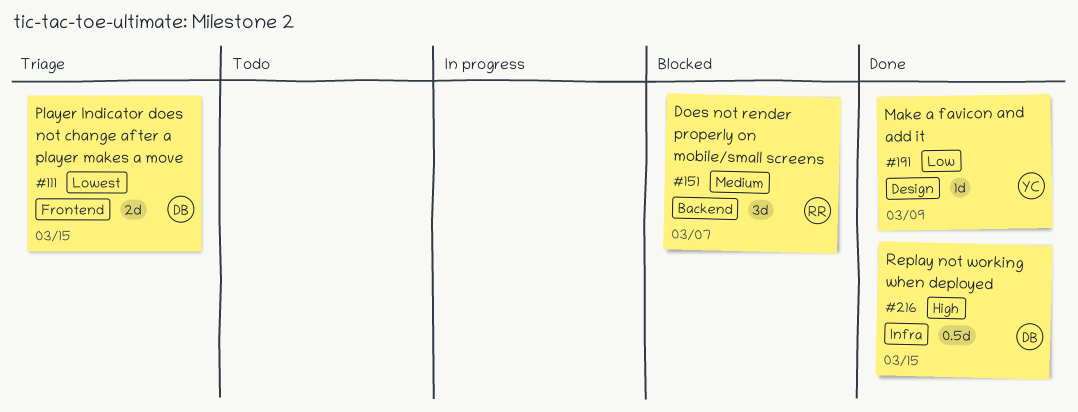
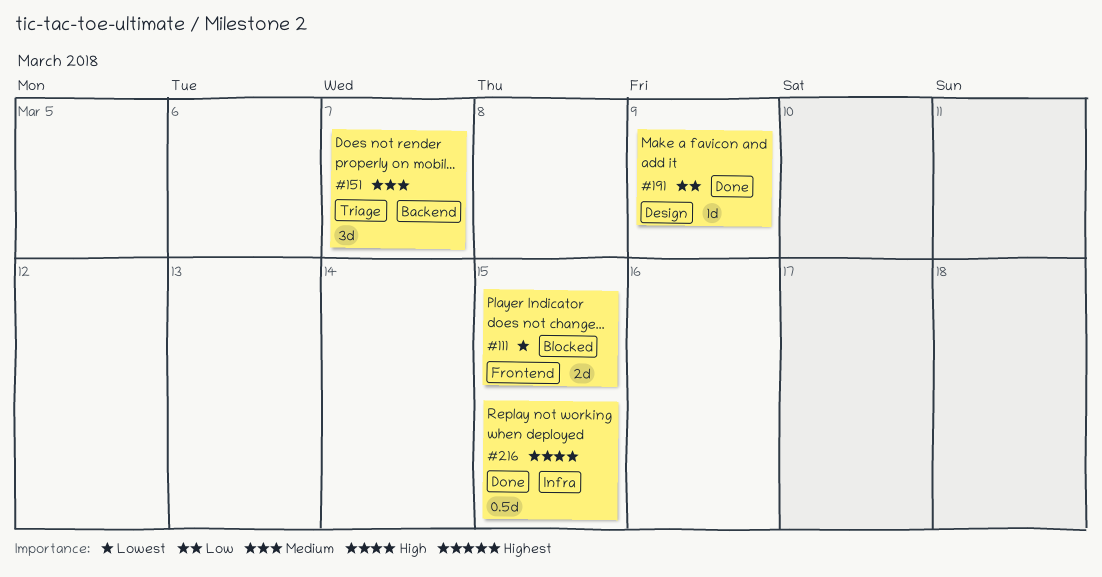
#111, status: Triage -> Blocked
#151, status: Blocked -> Triage

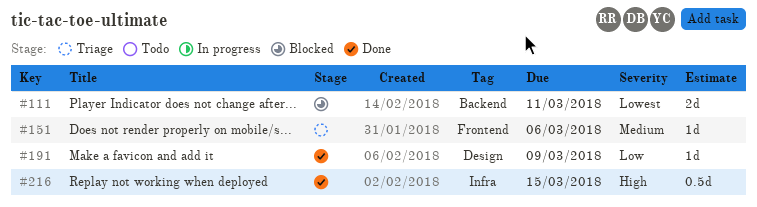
#111, label: Frontend -> Backend
#111, due: Mar 15 -> Mar 11
#151, label: Backend -> Frontend
#151, estimate: 3d -> 1d
#151, due: Mar 7 -> Mar 6

